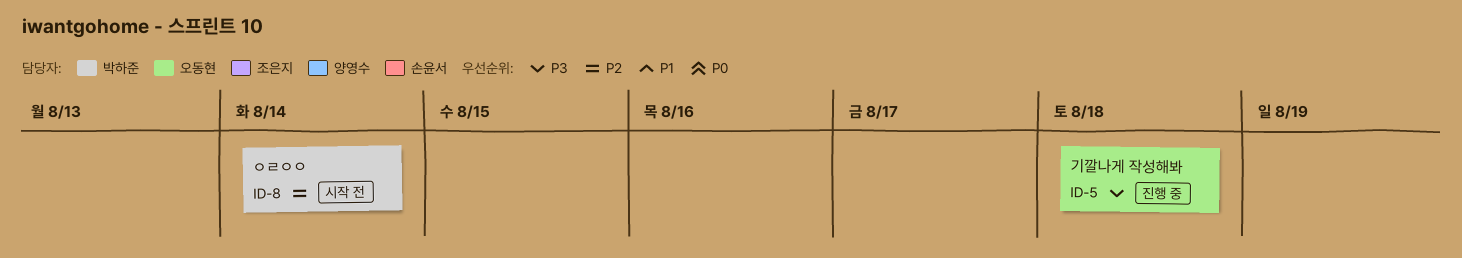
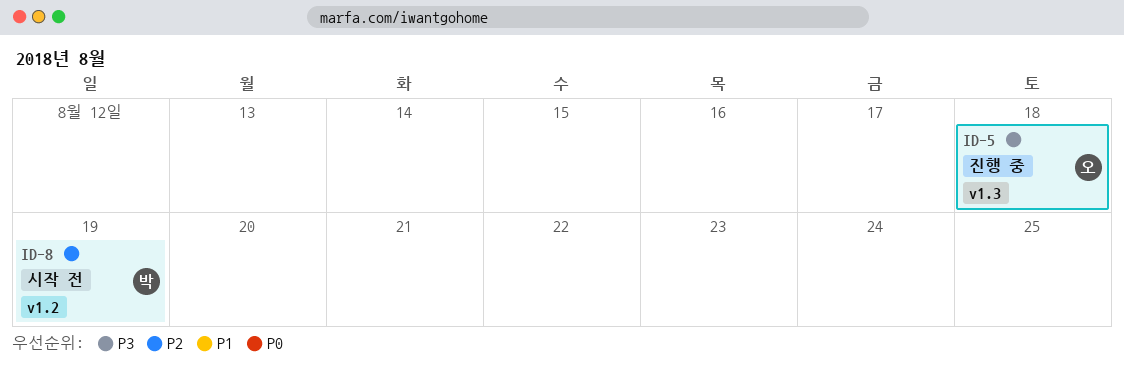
ID-8, due: Aug 14 -> Aug 19

